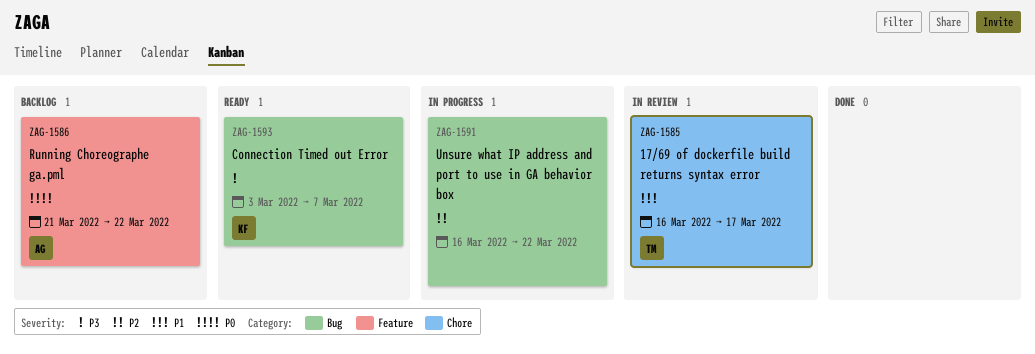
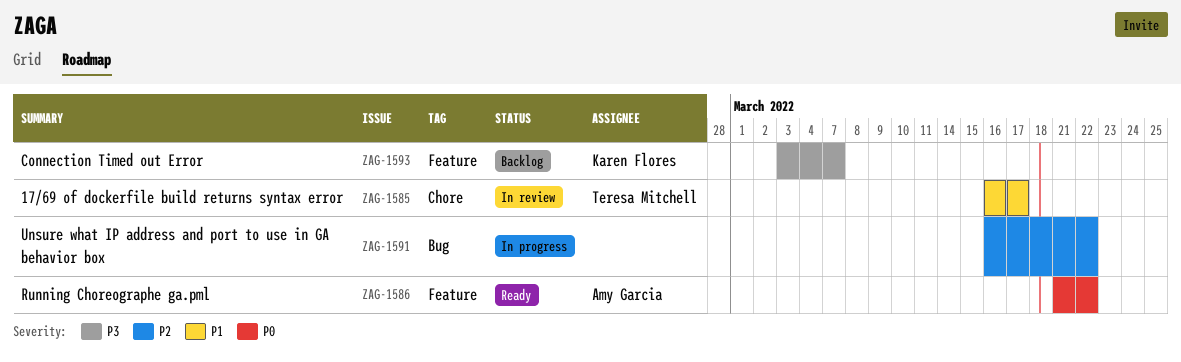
ZAG-1586, status: Backlog -> Ready
ZAG-1593, status: Ready -> Backlog
ZAG-1593, label: Bug -> Feature

